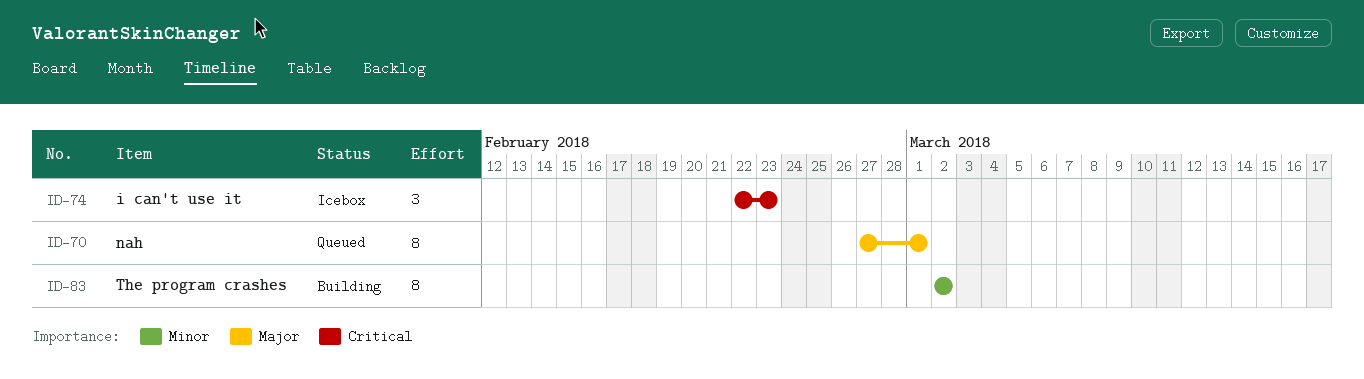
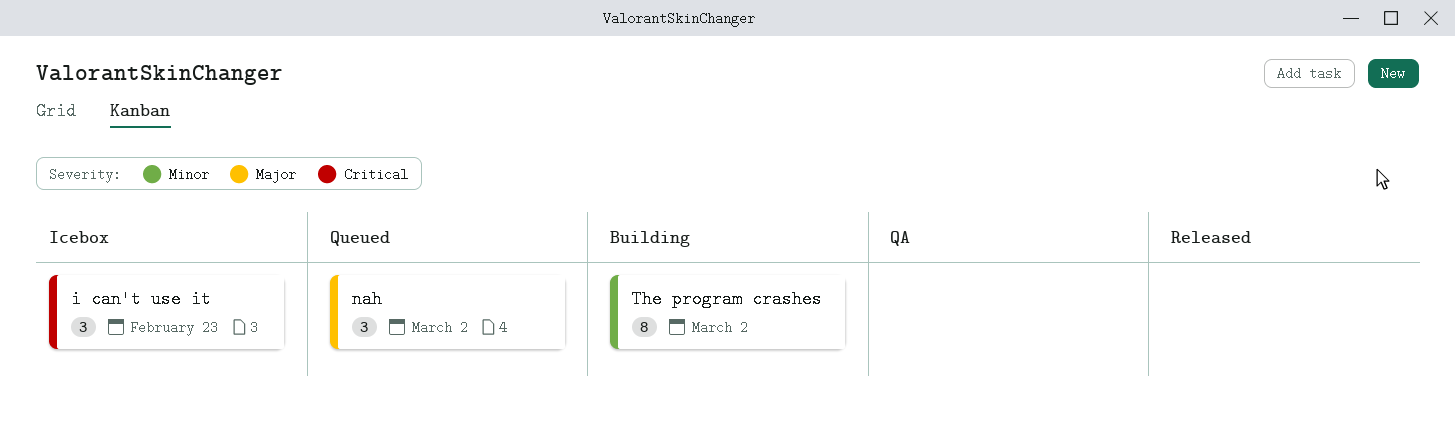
nah, estimate: 8 -> 3
nah, due: Mar 1 -> Mar 2

